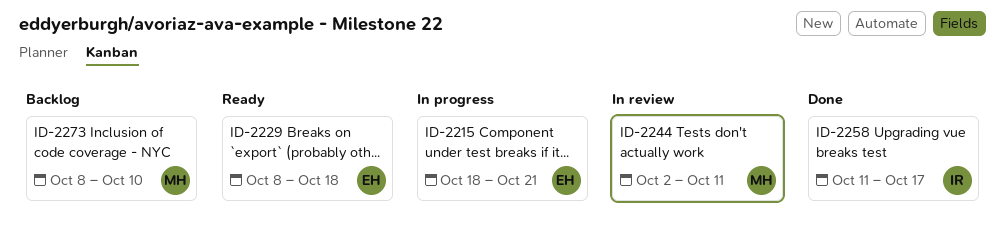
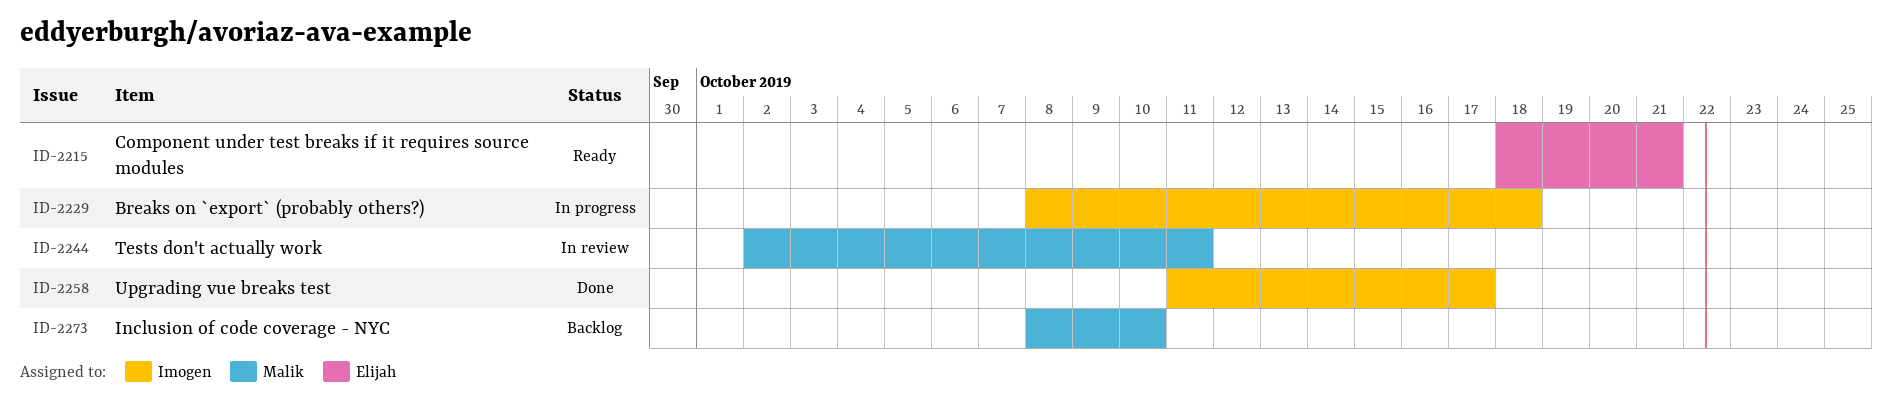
ID-2215, status: In progress -> Ready
ID-2229, status: Ready -> In progress
ID-2229, owner: Elijah -> Imogen

